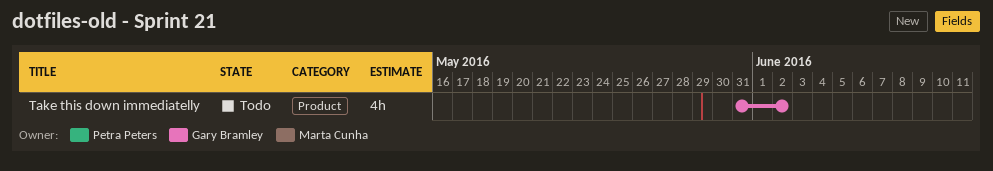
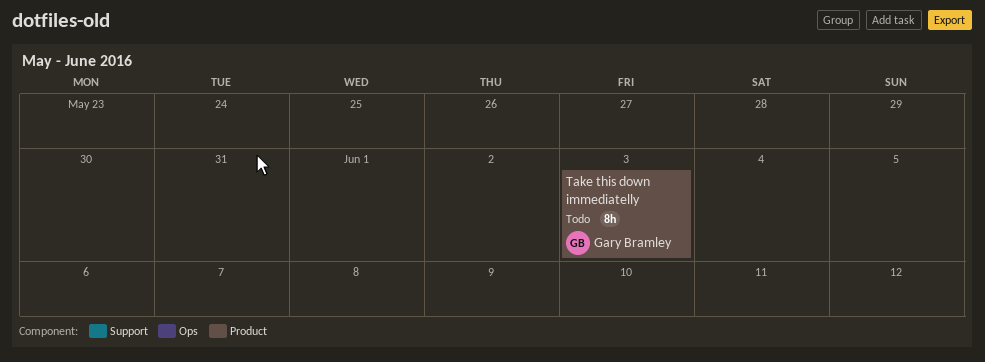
Take this down immediatelly, estimate: 4h -> 8h
Take this down immediatelly, due: Jun 2 -> Jun 3

